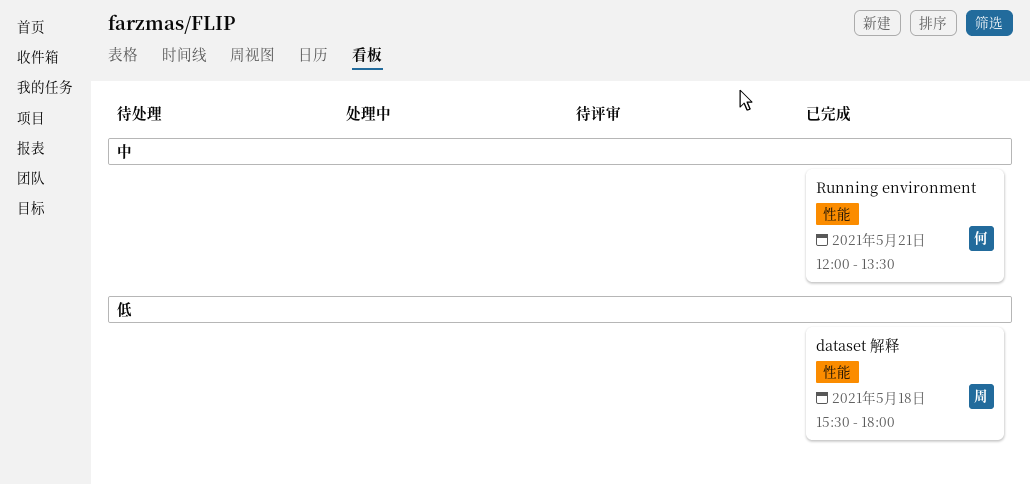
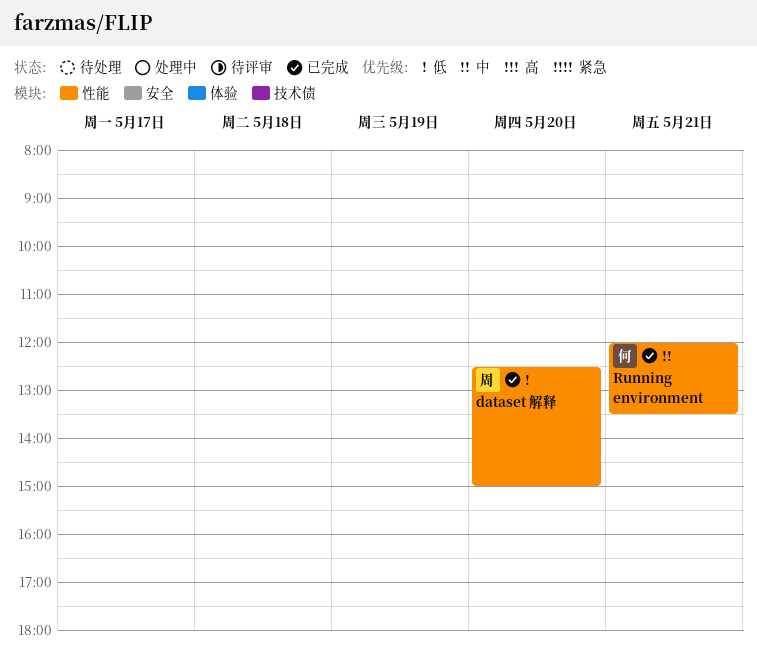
dataset 解释, day: May 18 -> May 20
dataset 解释, begins: 15:30 -> 12:30
dataset 解释, ends: 18:00 -> 15:00

